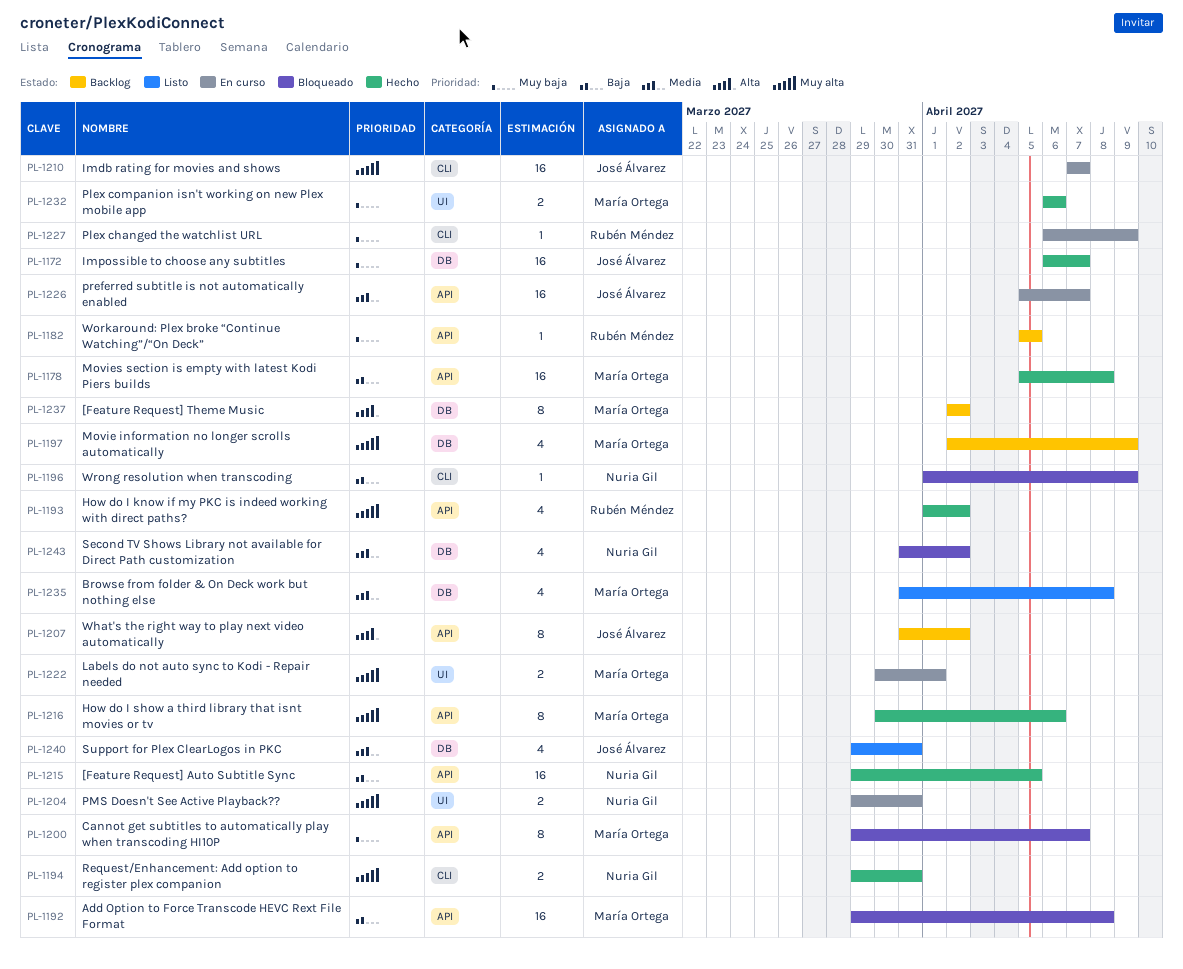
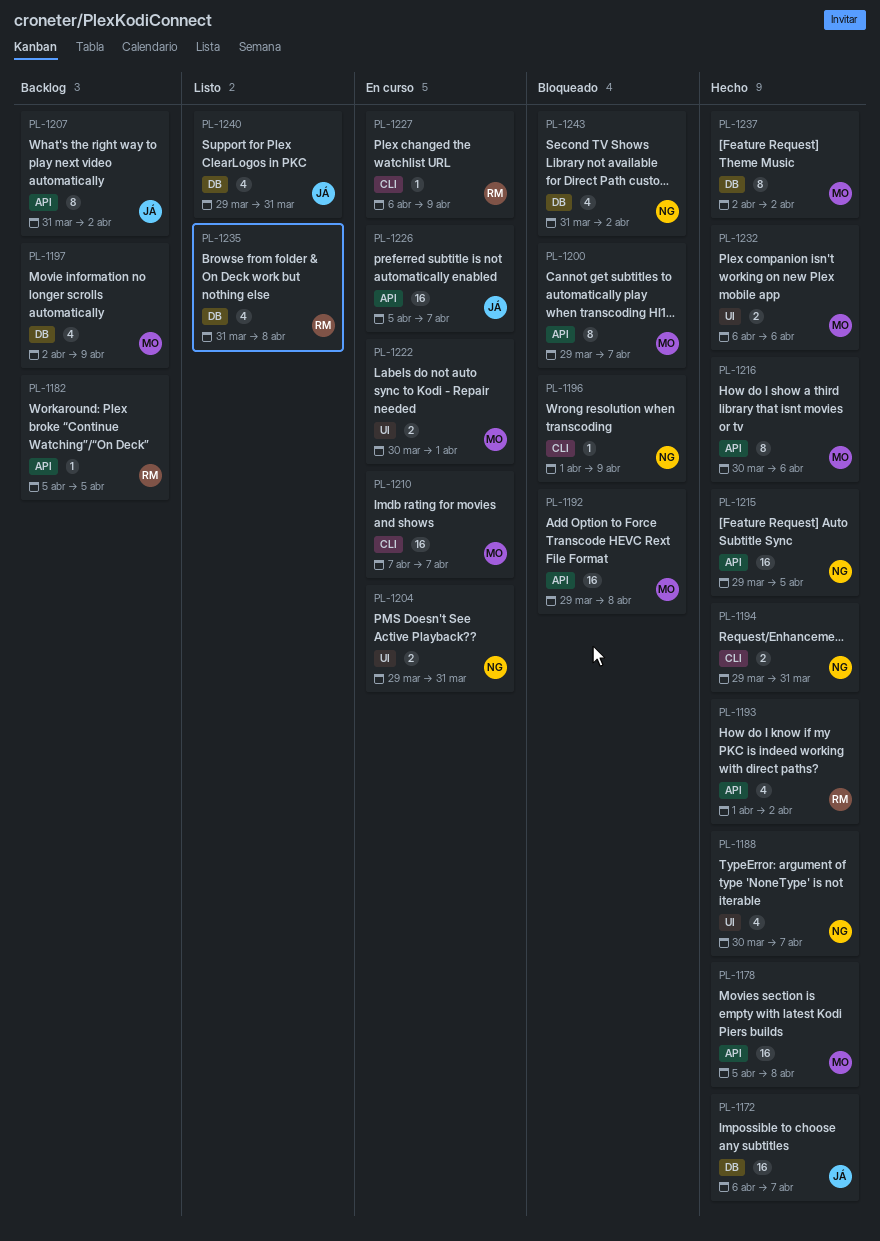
PL-1188: none -> present
PL-1210, owner: José Álvarez -> María Ortega
PL-1235, owner: María Ortega -> Rubén Méndez
PL-1237, status: Backlog -> Hecho

